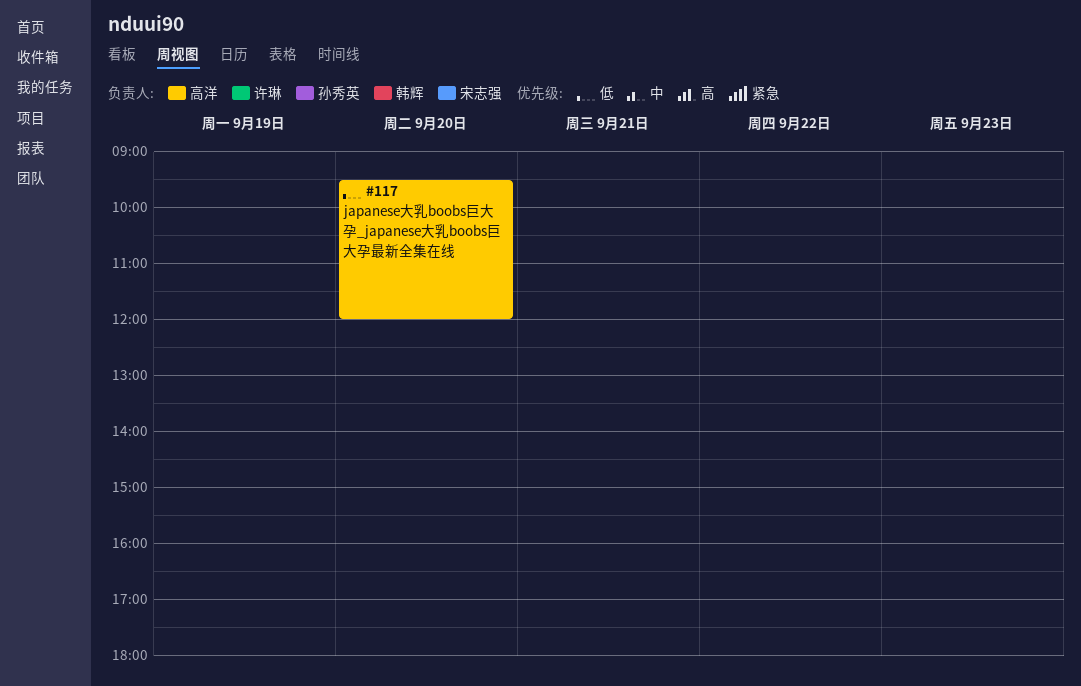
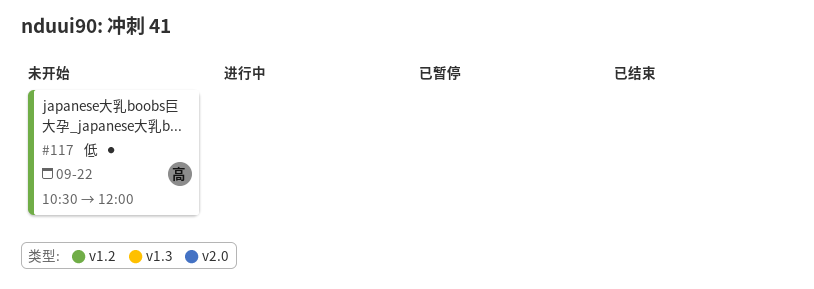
#117, day: Sep 20 -> Sep 22
#117, begins: 09:30 -> 10:30

